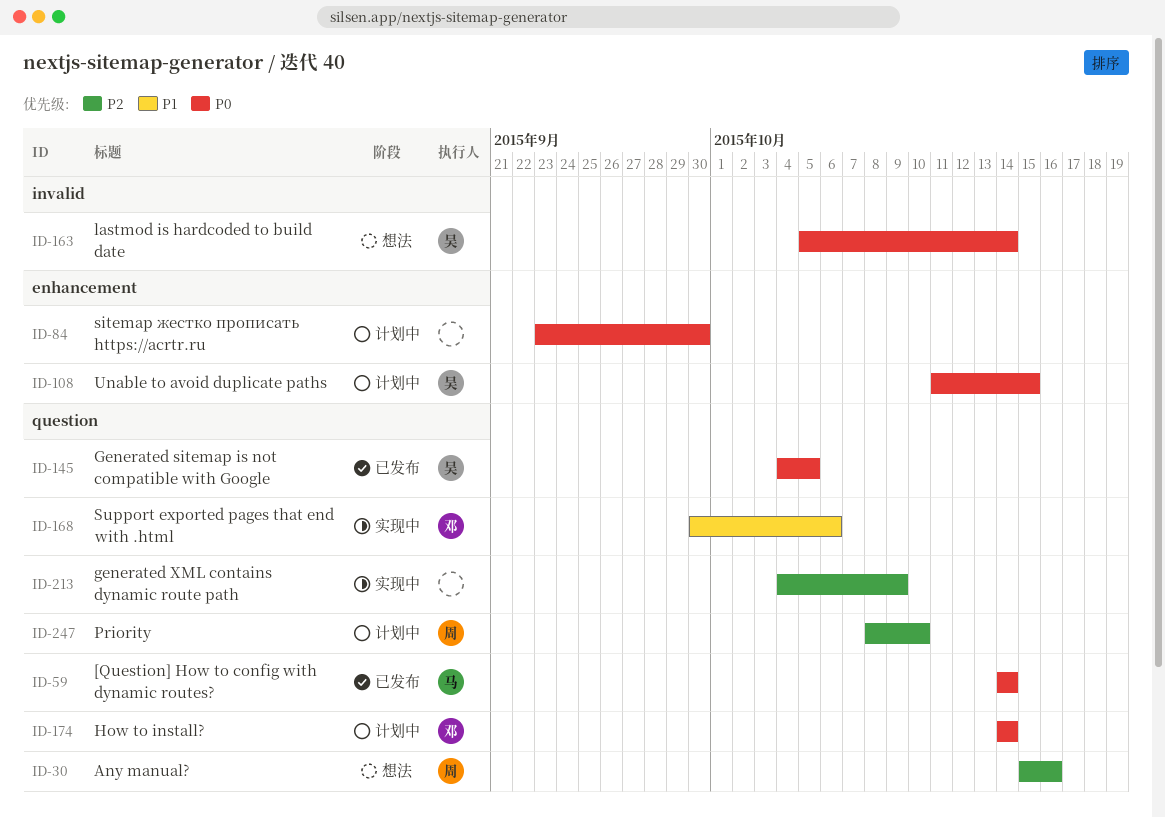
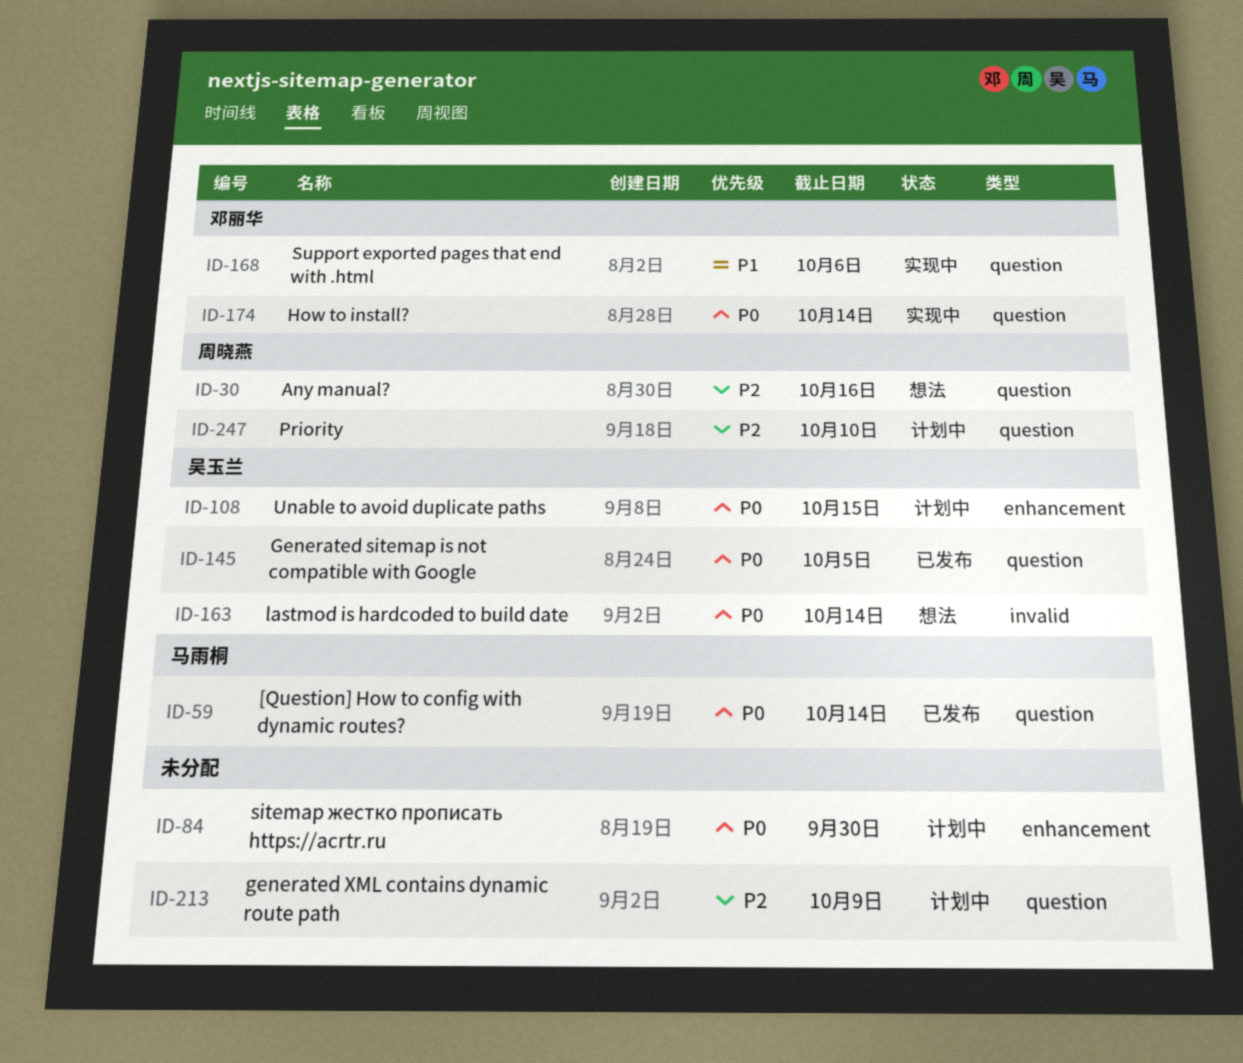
ID-174, status: 计划中 -> 实现中
ID-213, status: 实现中 -> 计划中

